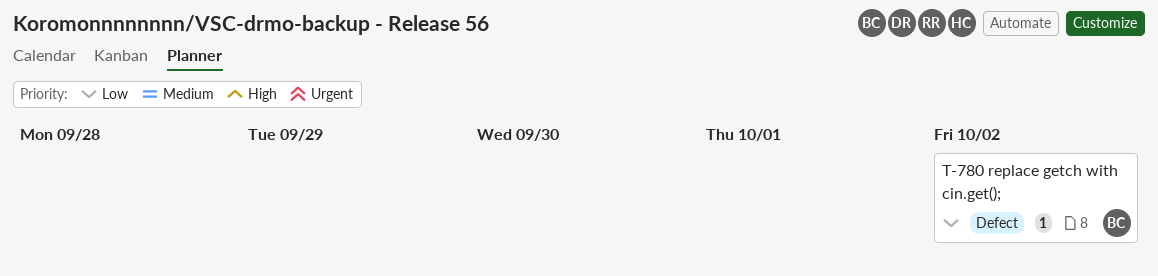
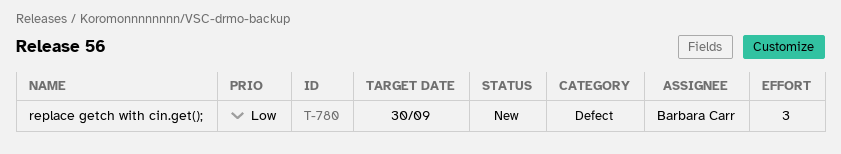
T-780, estimate: 1 -> 3
T-780, due: Oct 2 -> Sep 30

